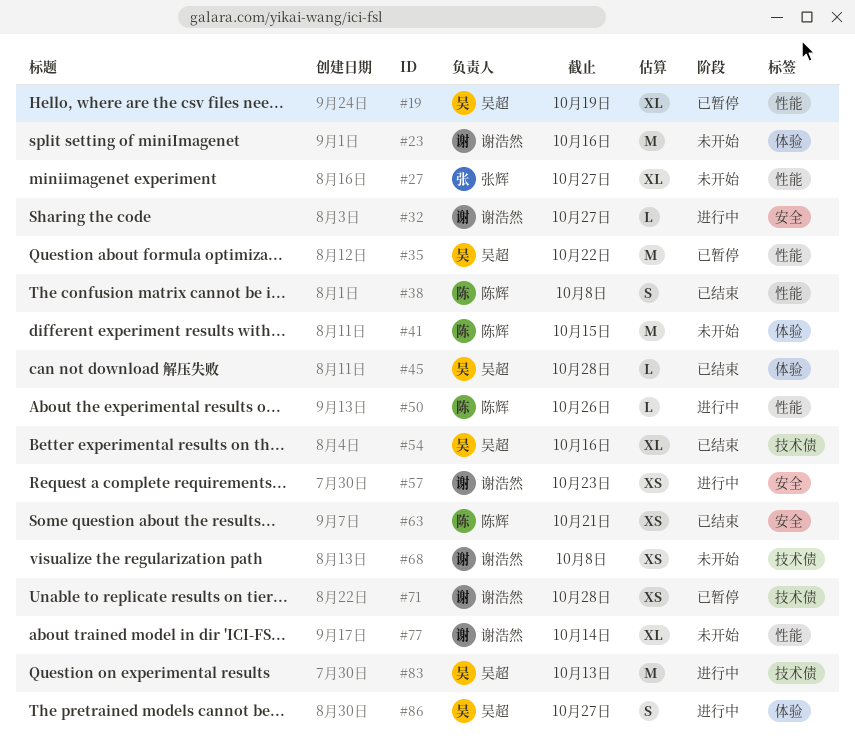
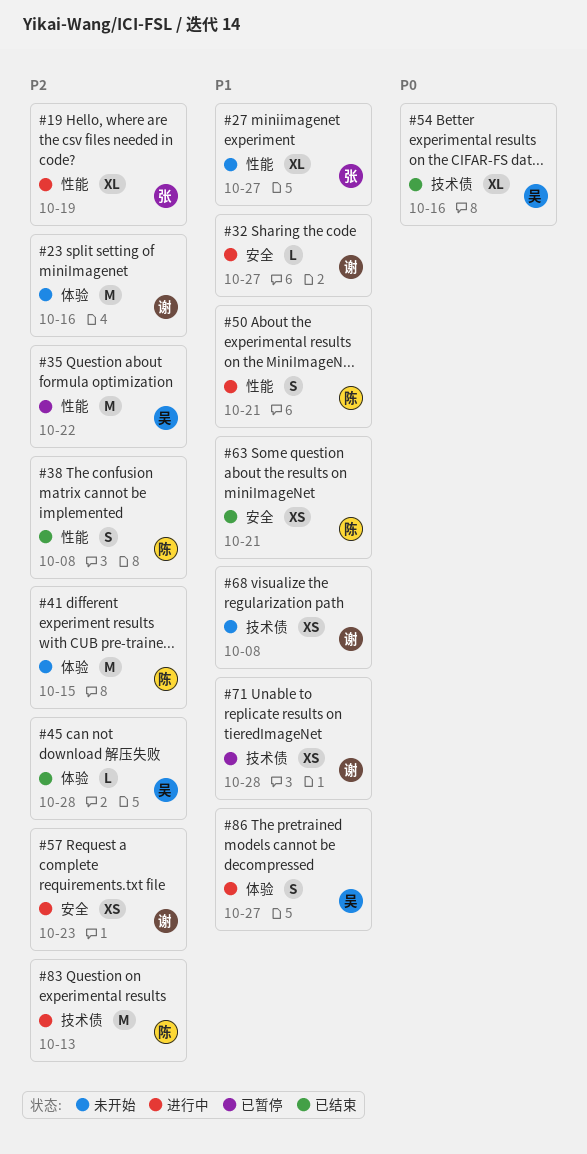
#19, status: 已暂停 -> 进行中
#19, owner: 吴超 -> 张辉
#50, estimate: L -> S
#50, due: Oct 26 -> Oct 21
#77: present -> none
#83, owner: 吴超 -> 陈辉

